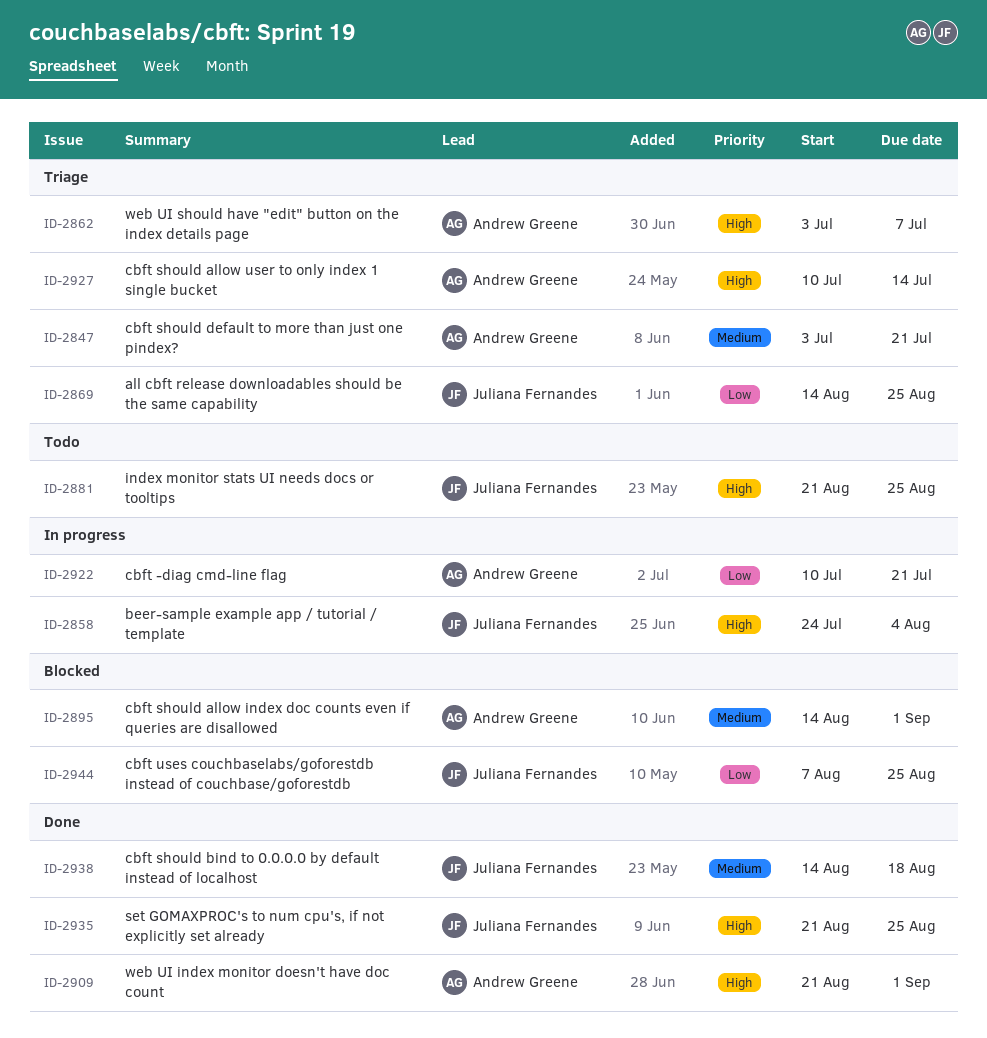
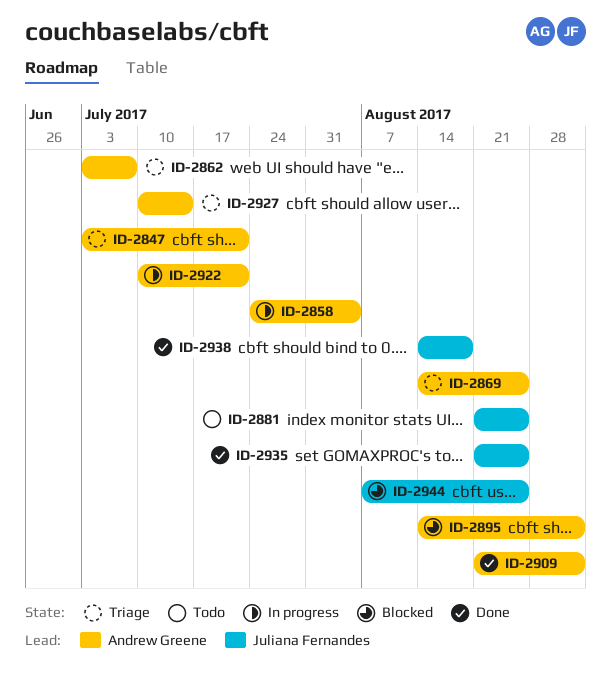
ID-2858, owner: Juliana Fernandes -> Andrew Greene
ID-2869, owner: Juliana Fernandes -> Andrew Greene

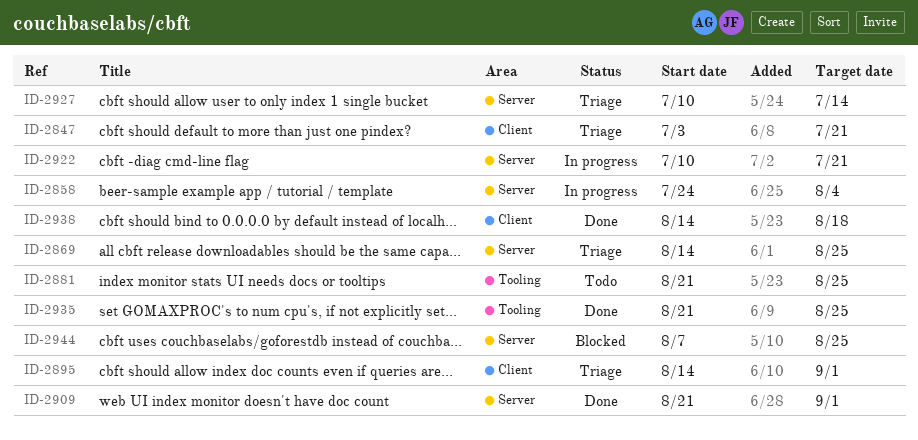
ID-2862: present -> none
ID-2895, status: Blocked -> Triage

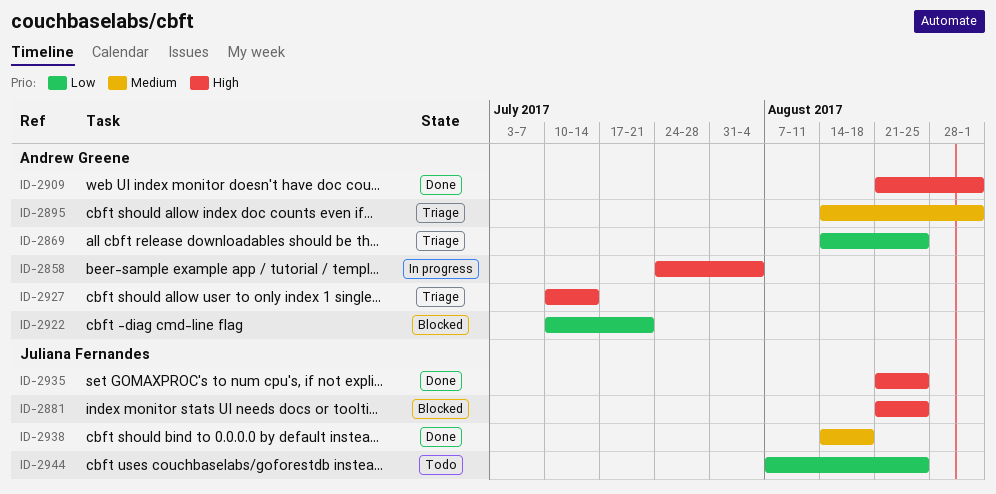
ID-2847: present -> none
ID-2881, status: Todo -> Blocked
ID-2922, status: In progress -> Blocked
ID-2944, status: Blocked -> Todo

